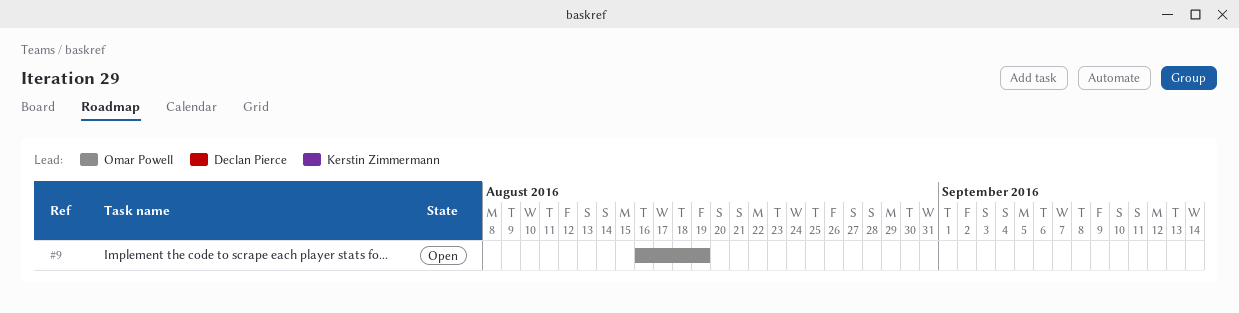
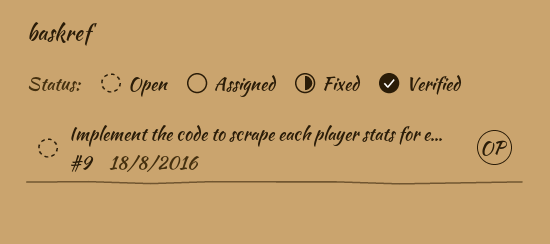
#9, due: Aug 19 -> Aug 18

